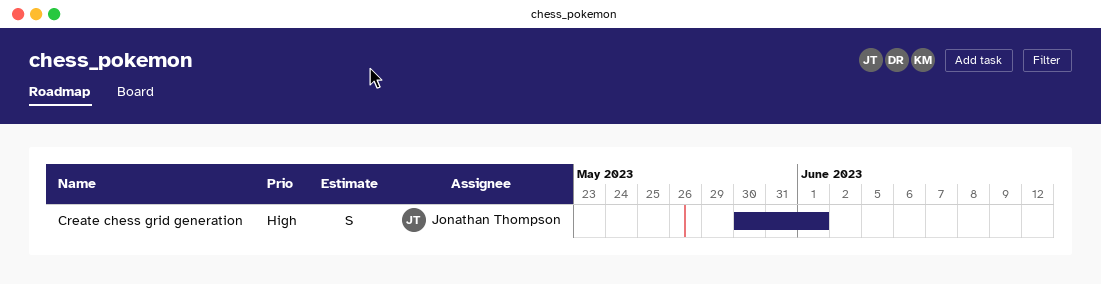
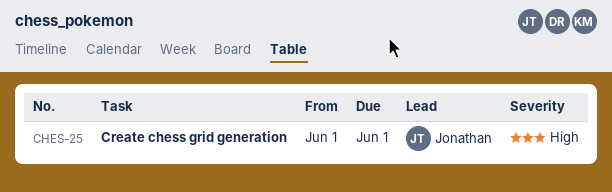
Create chess grid generation, start: May 30 -> Jun 1

